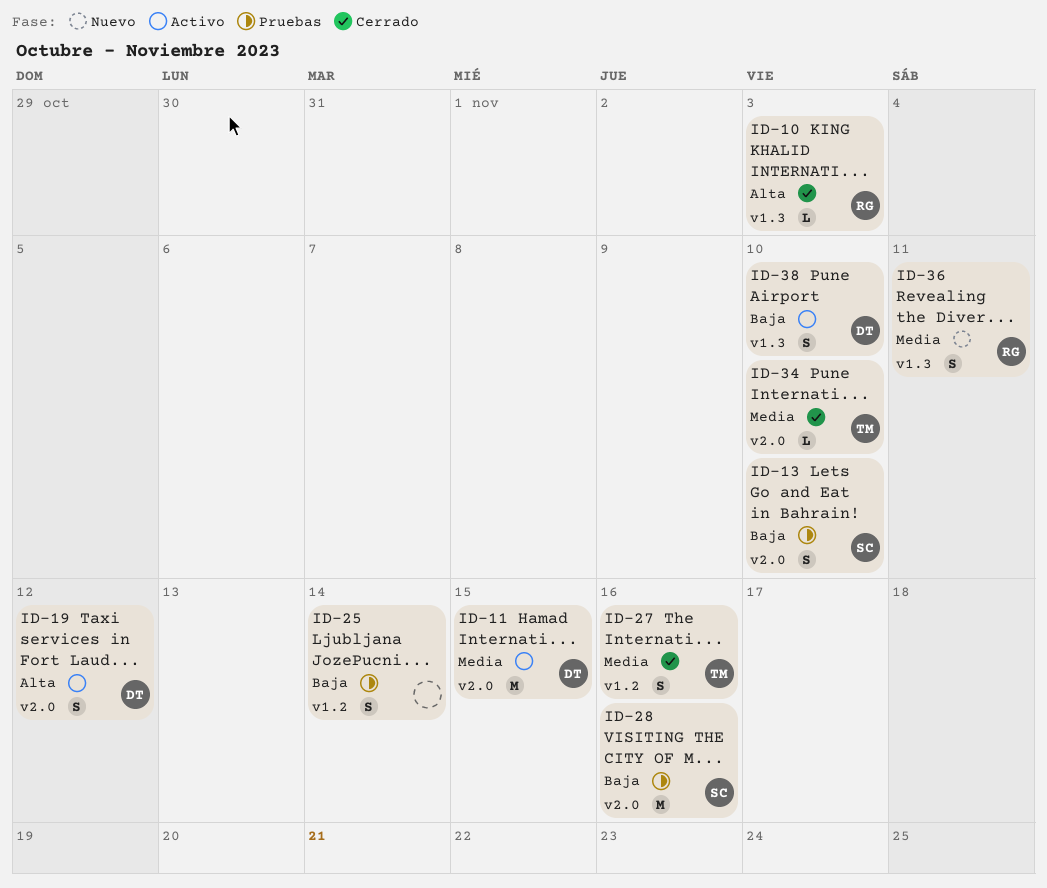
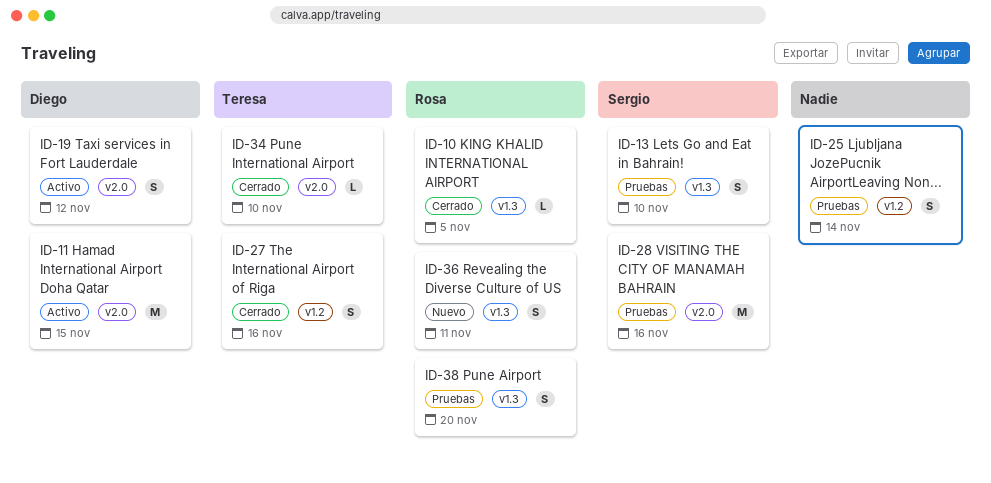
ID-10, due: Nov 3 -> Nov 5
ID-13, label: v2.0 -> v1.3
ID-38, status: Activo -> Pruebas
ID-38, owner: Diego -> Rosa
ID-38, due: Nov 10 -> Nov 20

